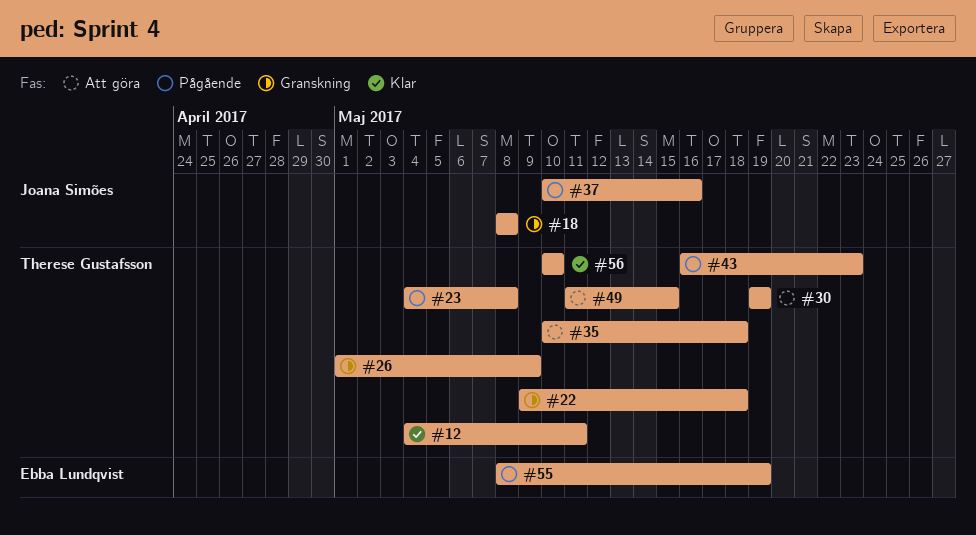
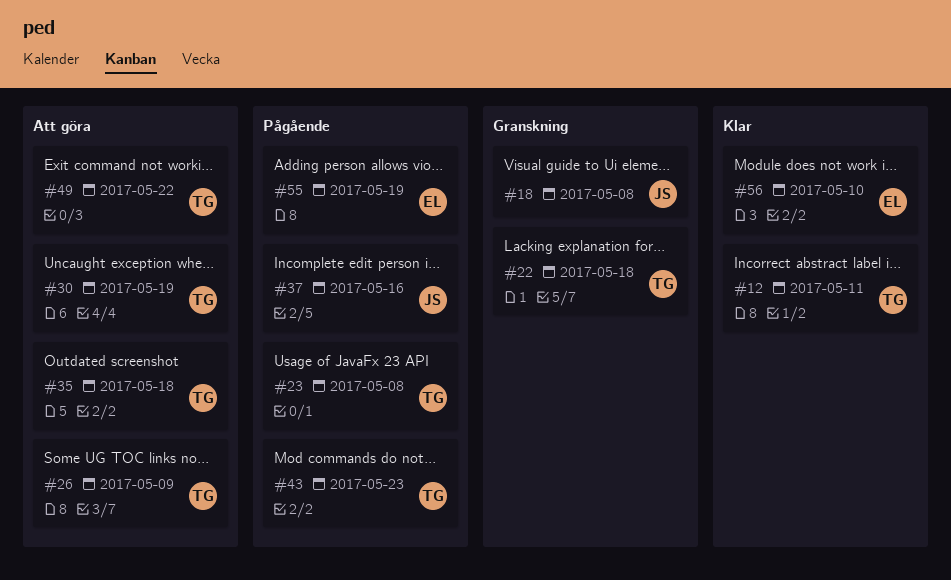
#26, status: Granskning -> Att göra
#49, due: May 15 -> May 22
#56, owner: Therese Gustafsson -> Ebba Lundqvist

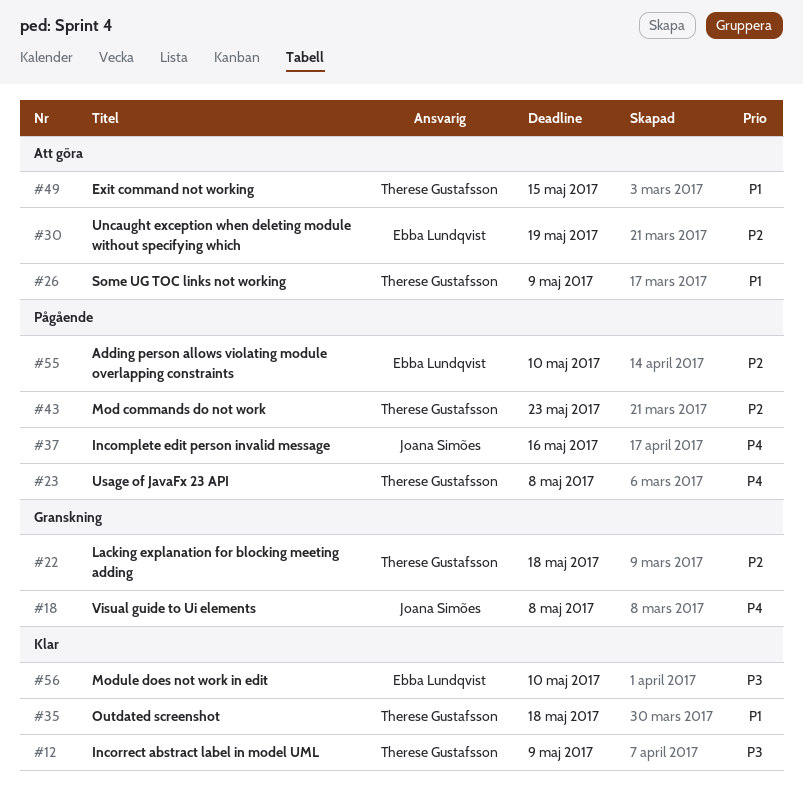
#12, due: May 11 -> May 9
#30, owner: Therese Gustafsson -> Ebba Lundqvist
#35, status: Att göra -> Klar
#49, due: May 22 -> May 15
#55, due: May 19 -> May 10

